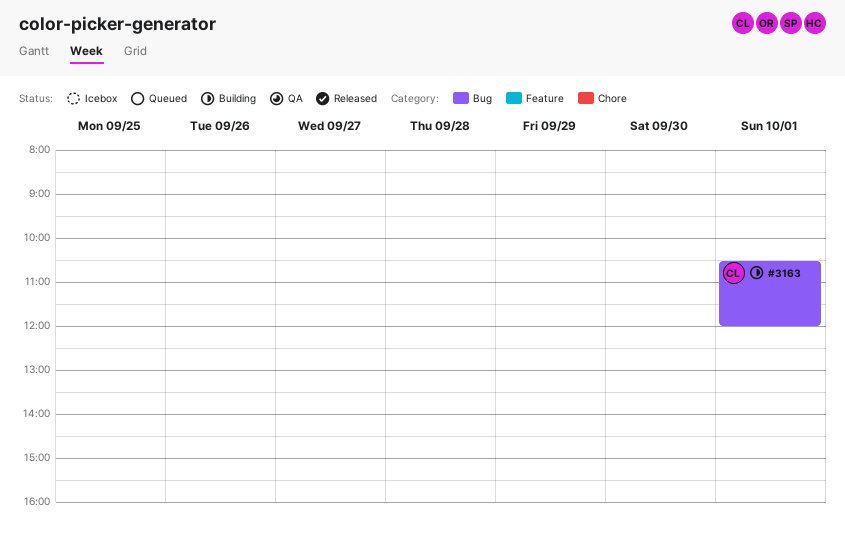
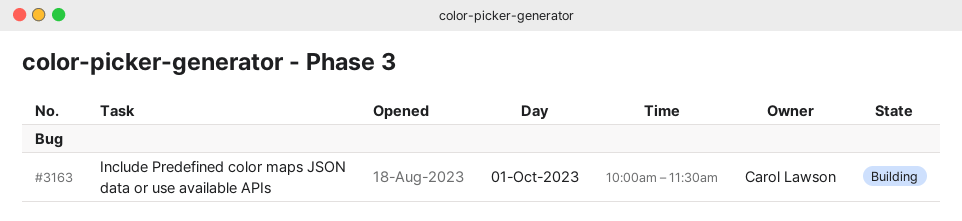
#3163, begins: 10:30 -> 10:00
#3163, ends: 12:00 -> 11:30

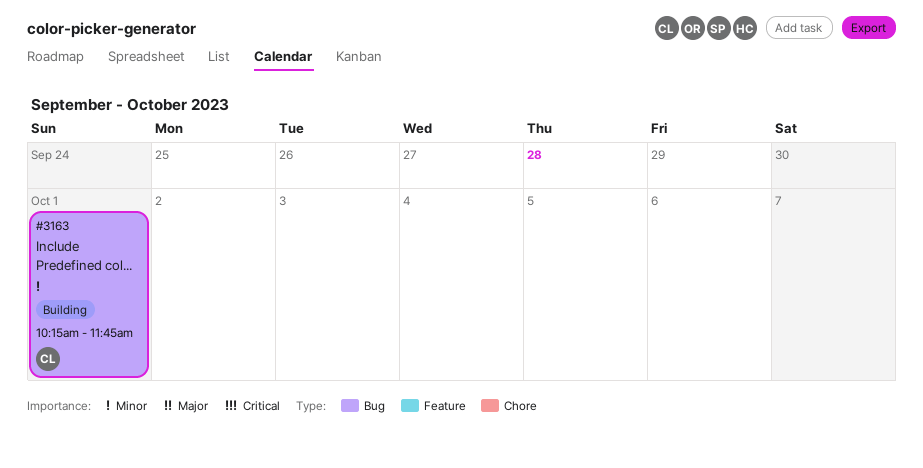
#3163, begins: 10:00 -> 10:15
#3163, ends: 11:30 -> 11:45

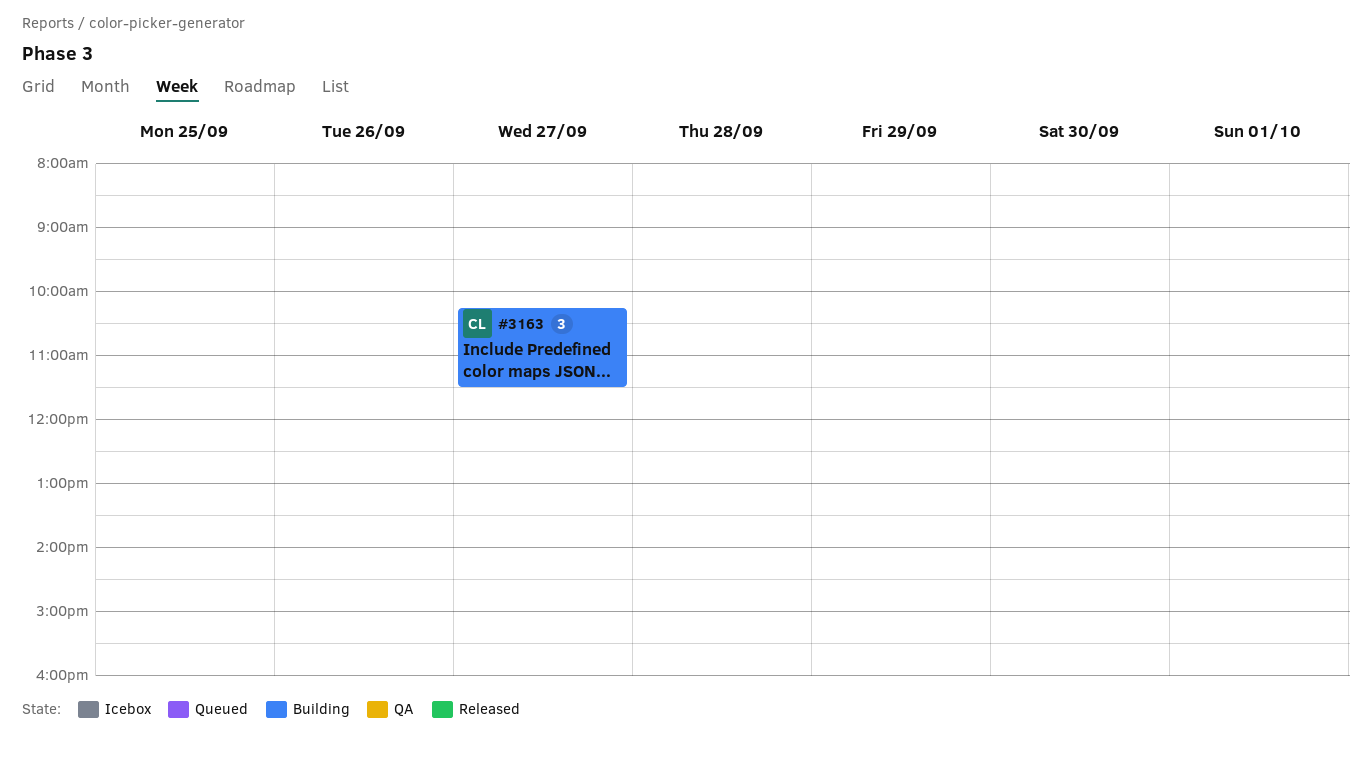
#3163, day: Oct 1 -> Sep 27
#3163, ends: 11:45 -> 11:30

